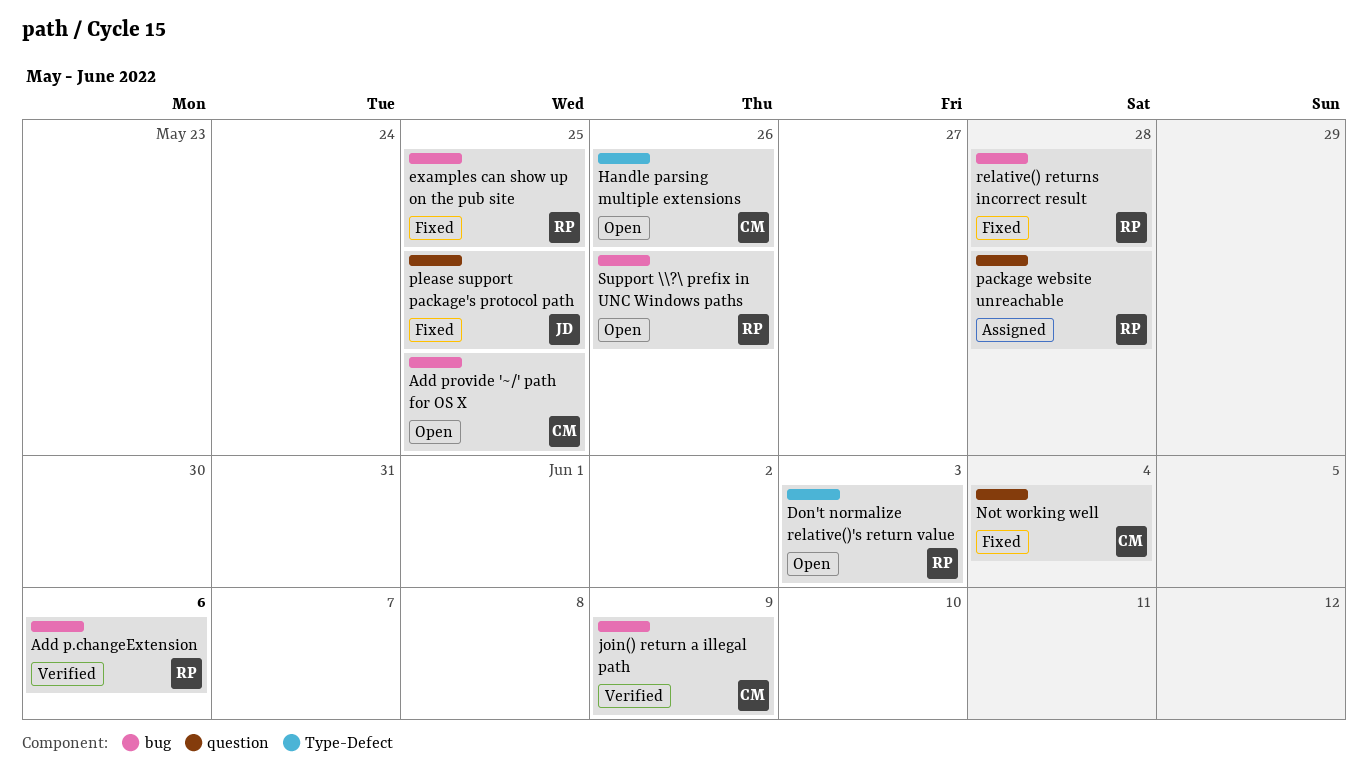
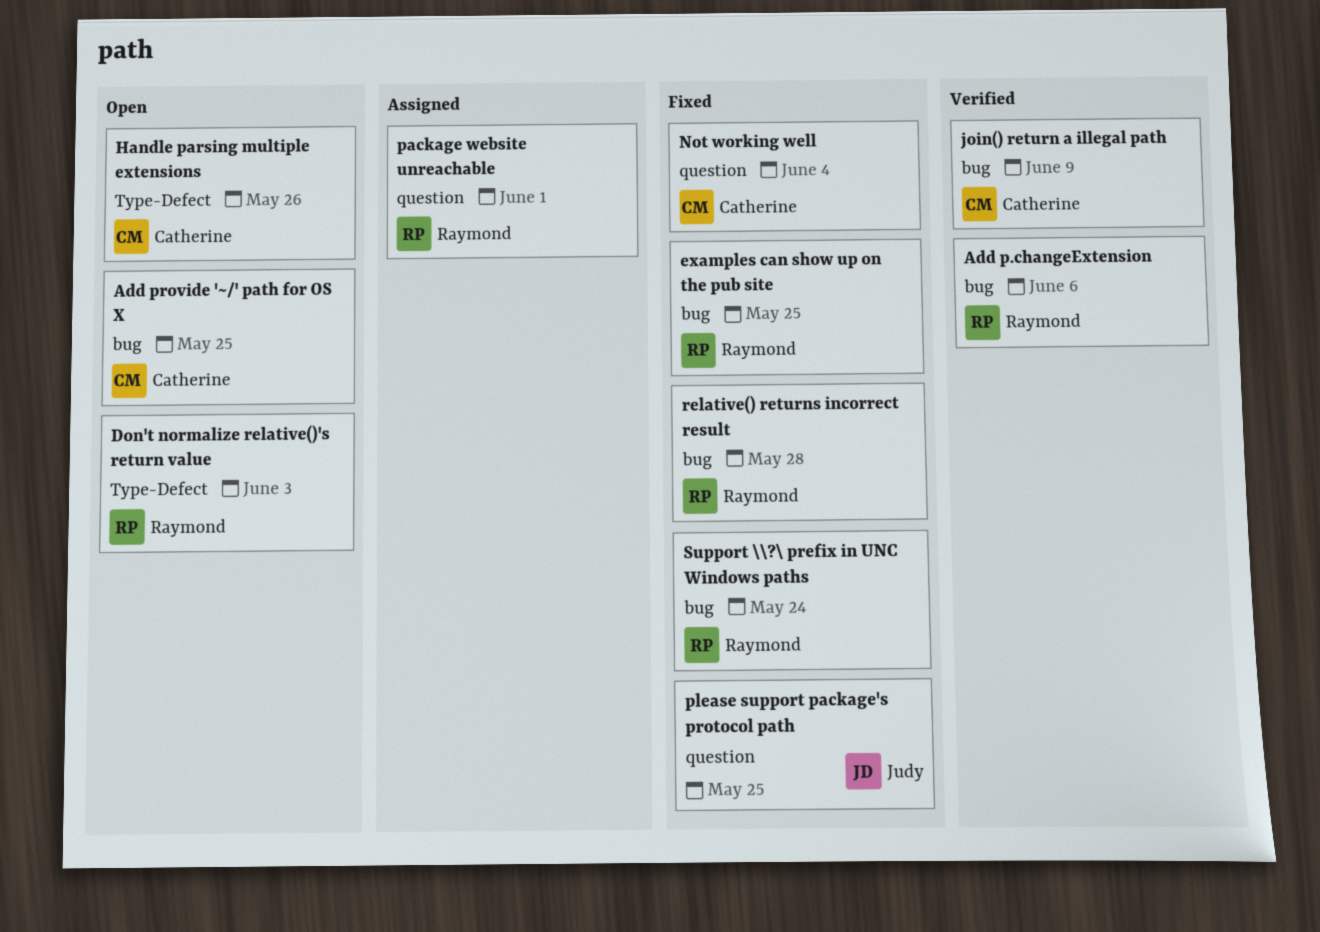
package website unreachable, due: May 28 -> Jun 1
Support \\?\ prefix in UNC Windows paths, status: Open -> Fixed
Support \\?\ prefix in UNC Windows paths, due: May 26 -> May 24

